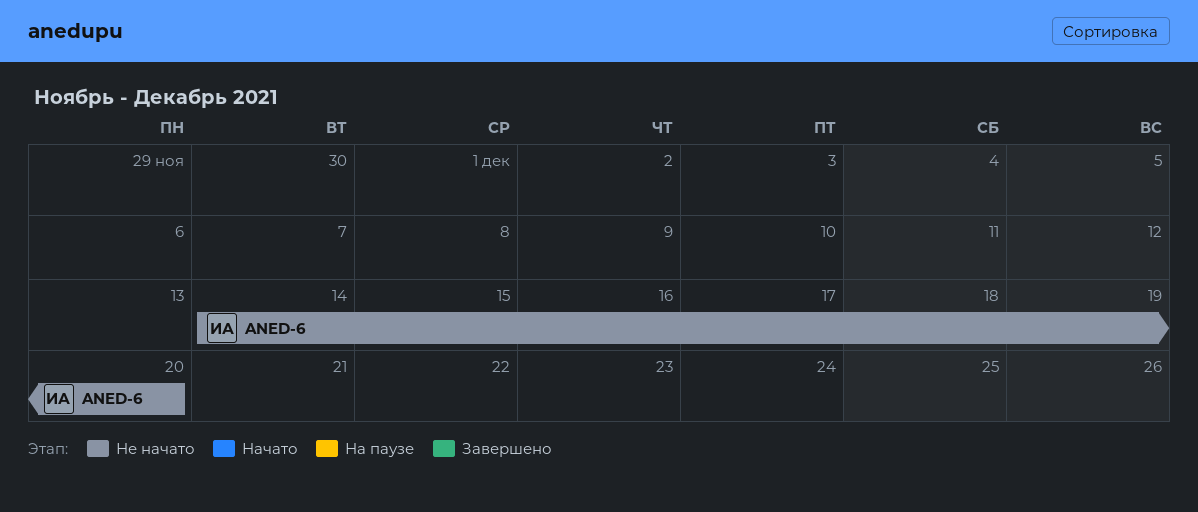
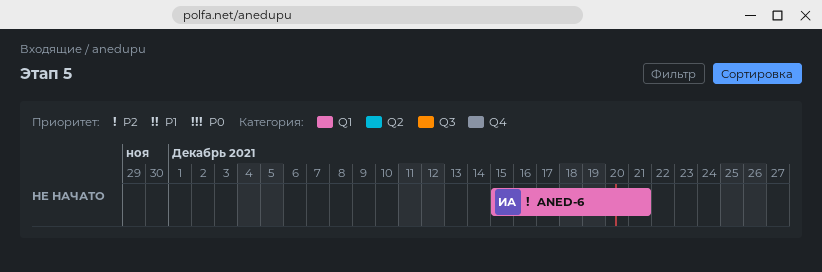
ANED-6, start: Dec 14 -> Dec 15
ANED-6, due: Dec 20 -> Dec 21

